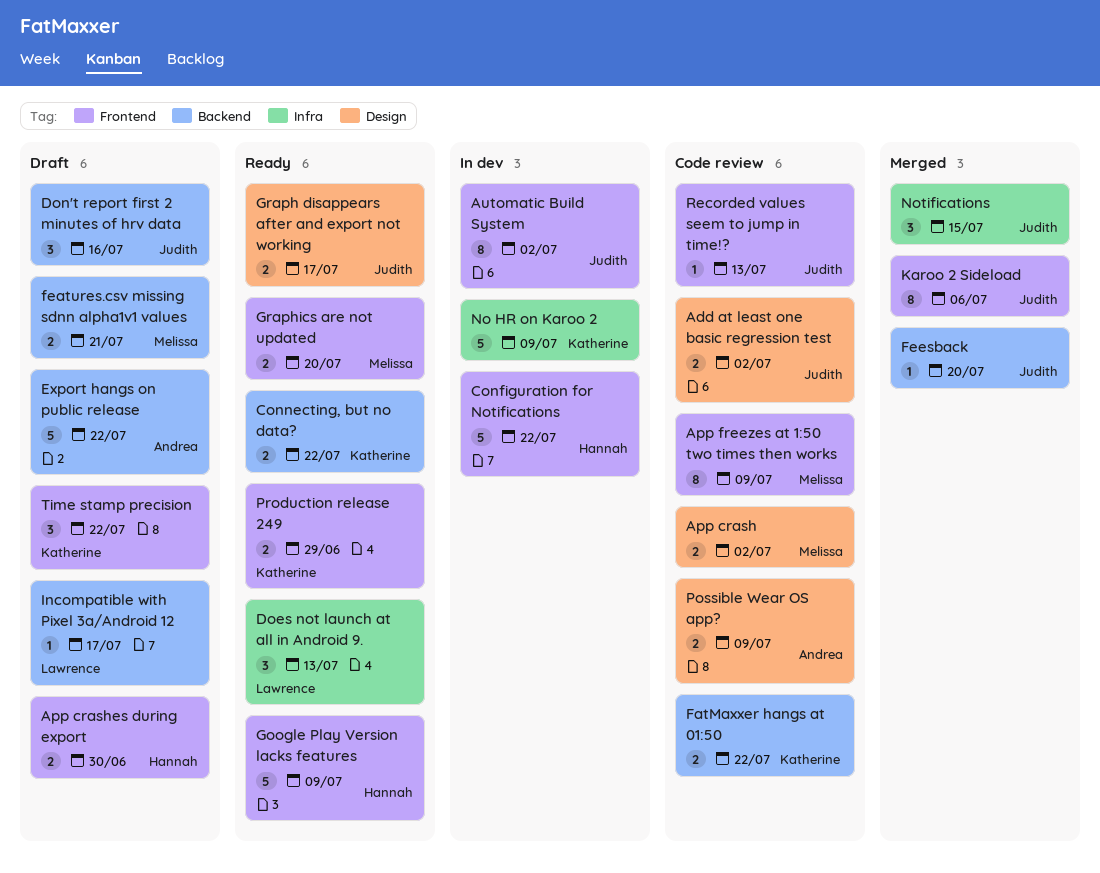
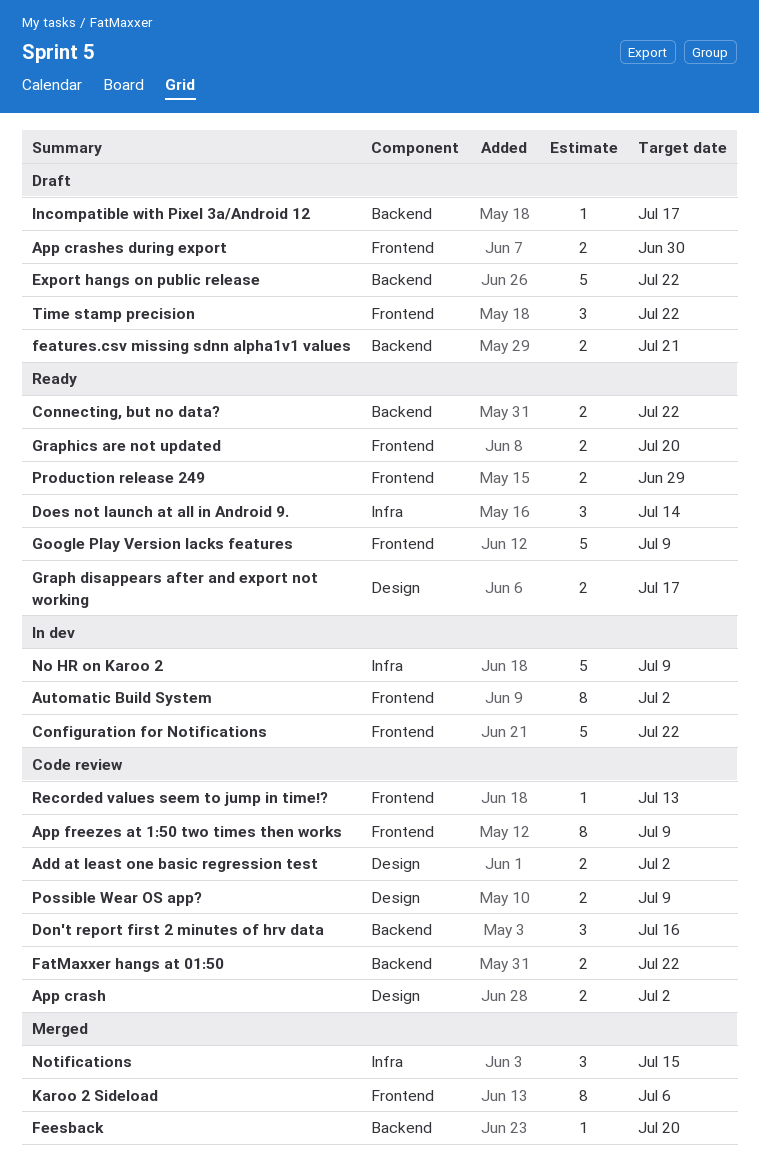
Does not launch at all in Android 9., due: Jul 13 -> Jul 14
Don't report first 2 minutes of hrv data, status: Draft -> Code review

